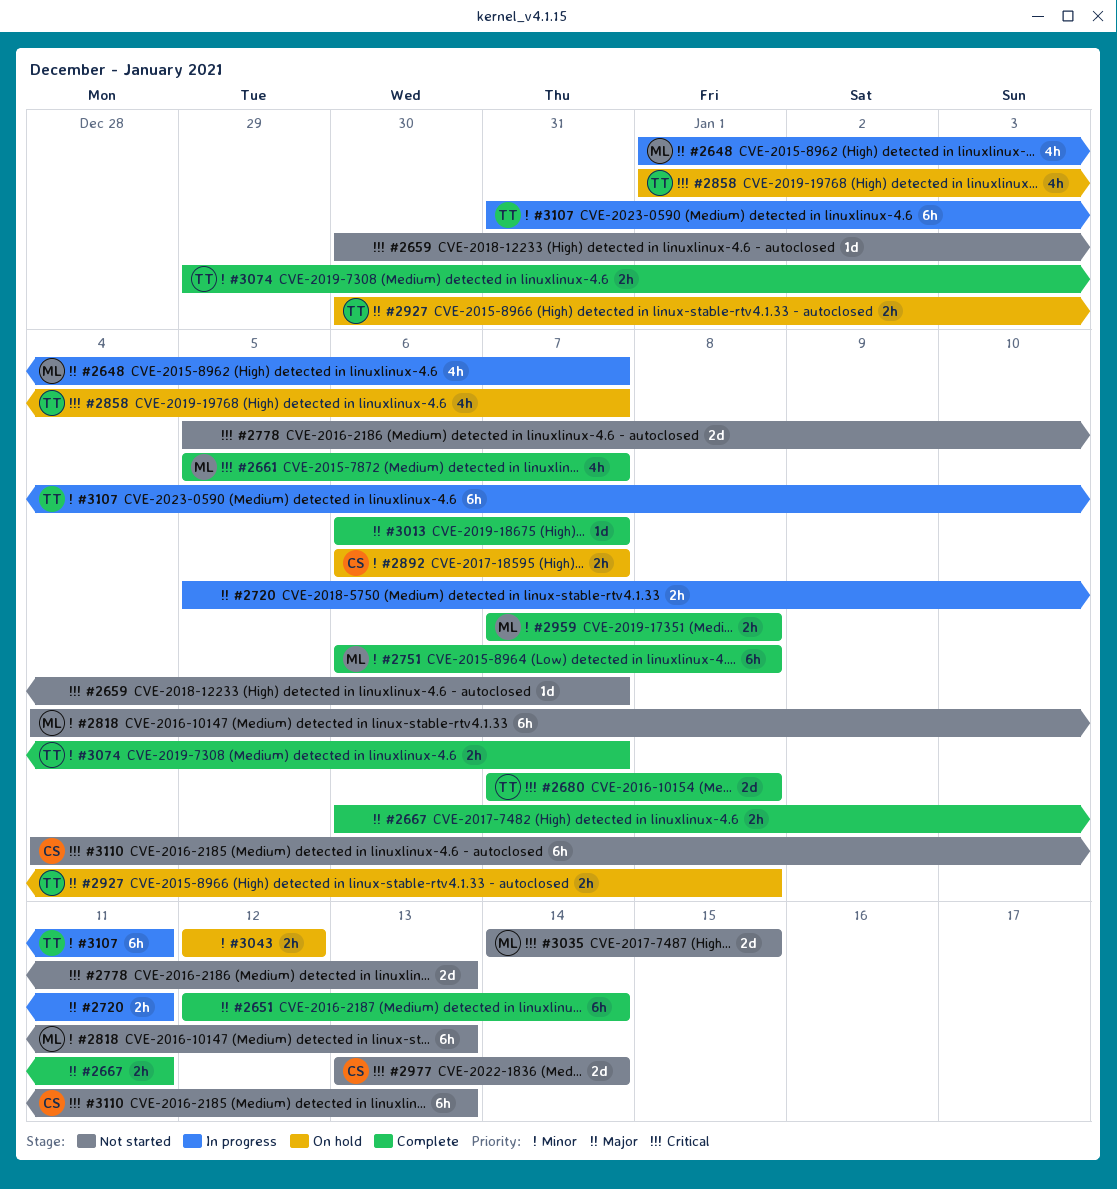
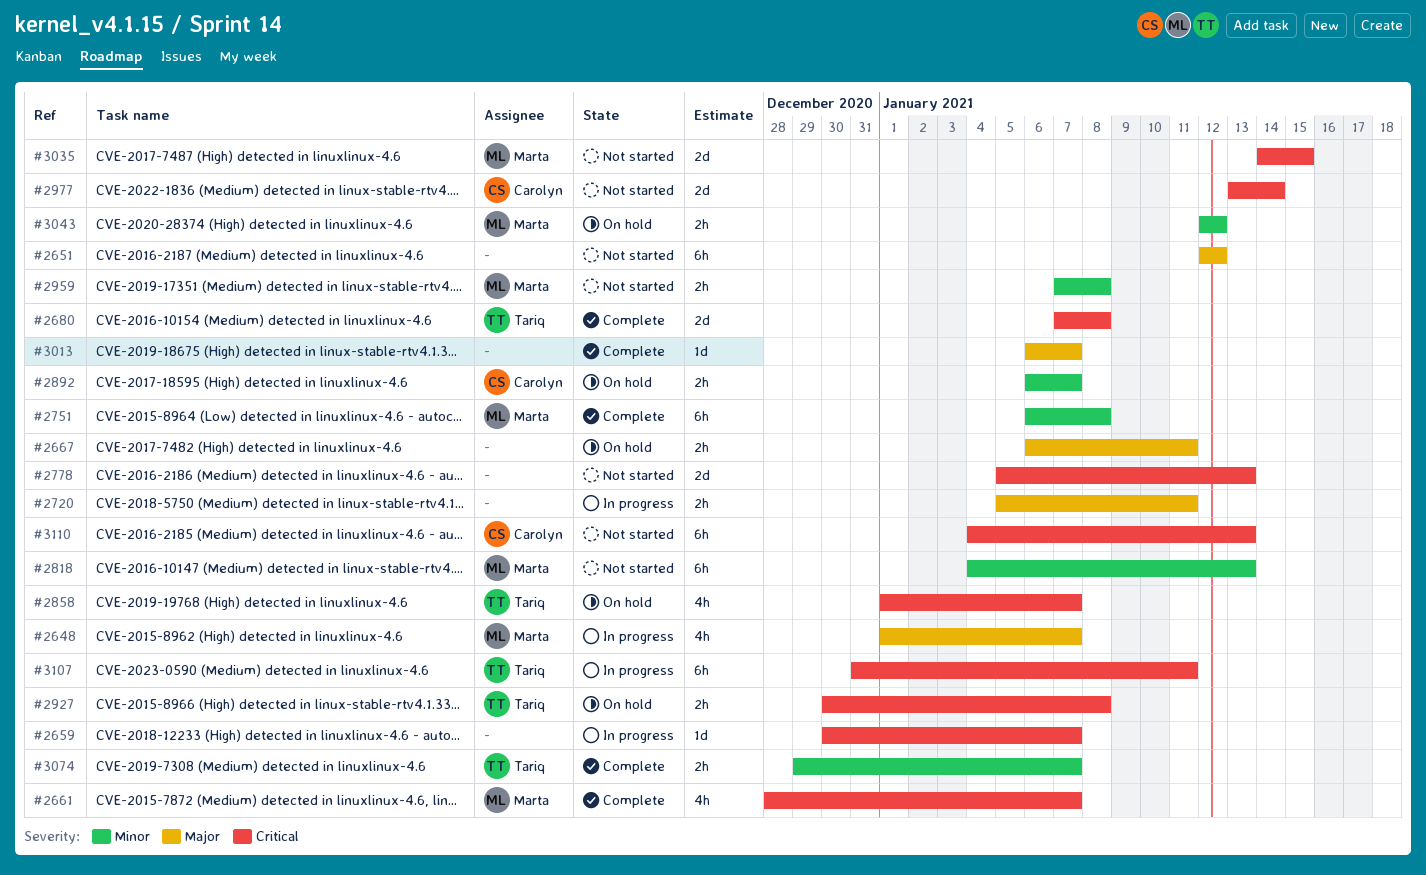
#2651, status: Complete -> Not started
#2651, due: Jan 14 -> Jan 12
#2659, status: Not started -> In progress
#2661, start: Jan 5 -> Dec 28
#2667, status: Complete -> On hold
#2927, priority: Major -> Critical
#2959, status: Complete -> Not started
#3043, owner: none -> Marta
#3107, priority: Minor -> Critical

